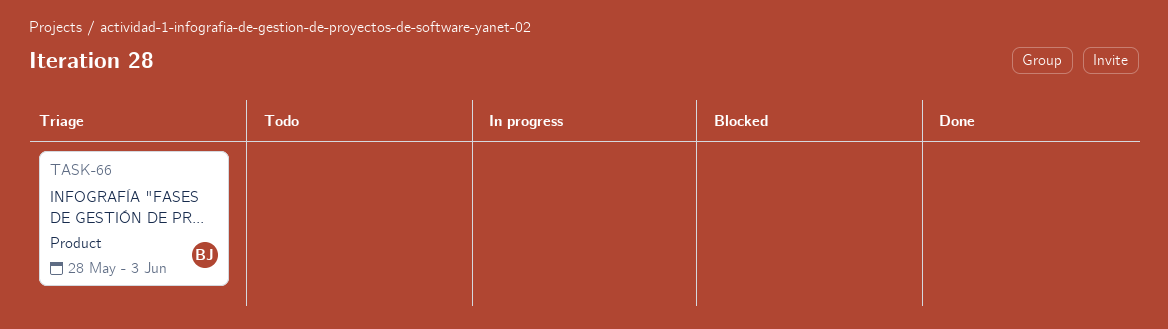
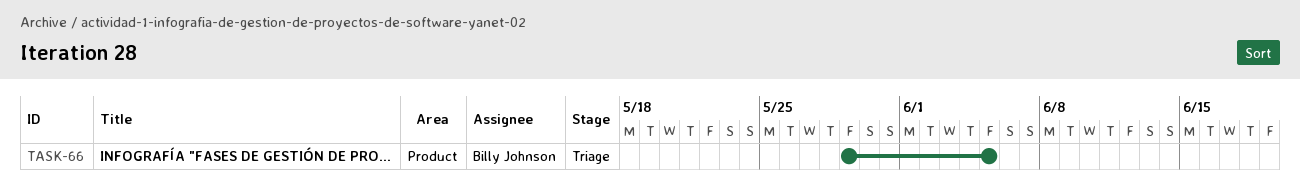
TASK-66, start: May 28 -> May 29
TASK-66, due: Jun 3 -> Jun 5

